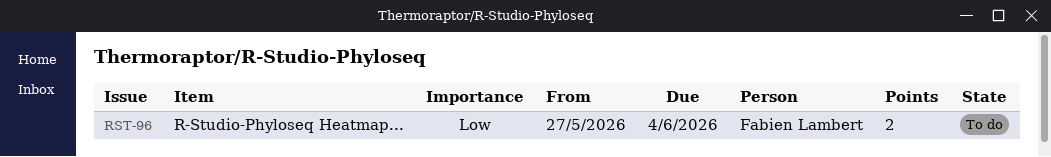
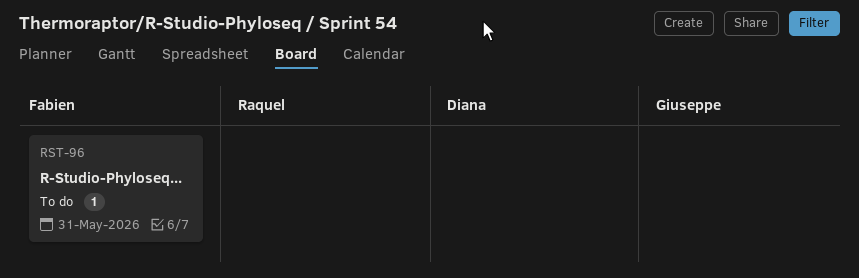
RST-96, estimate: 2 -> 1
RST-96, due: Jun 4 -> May 31

